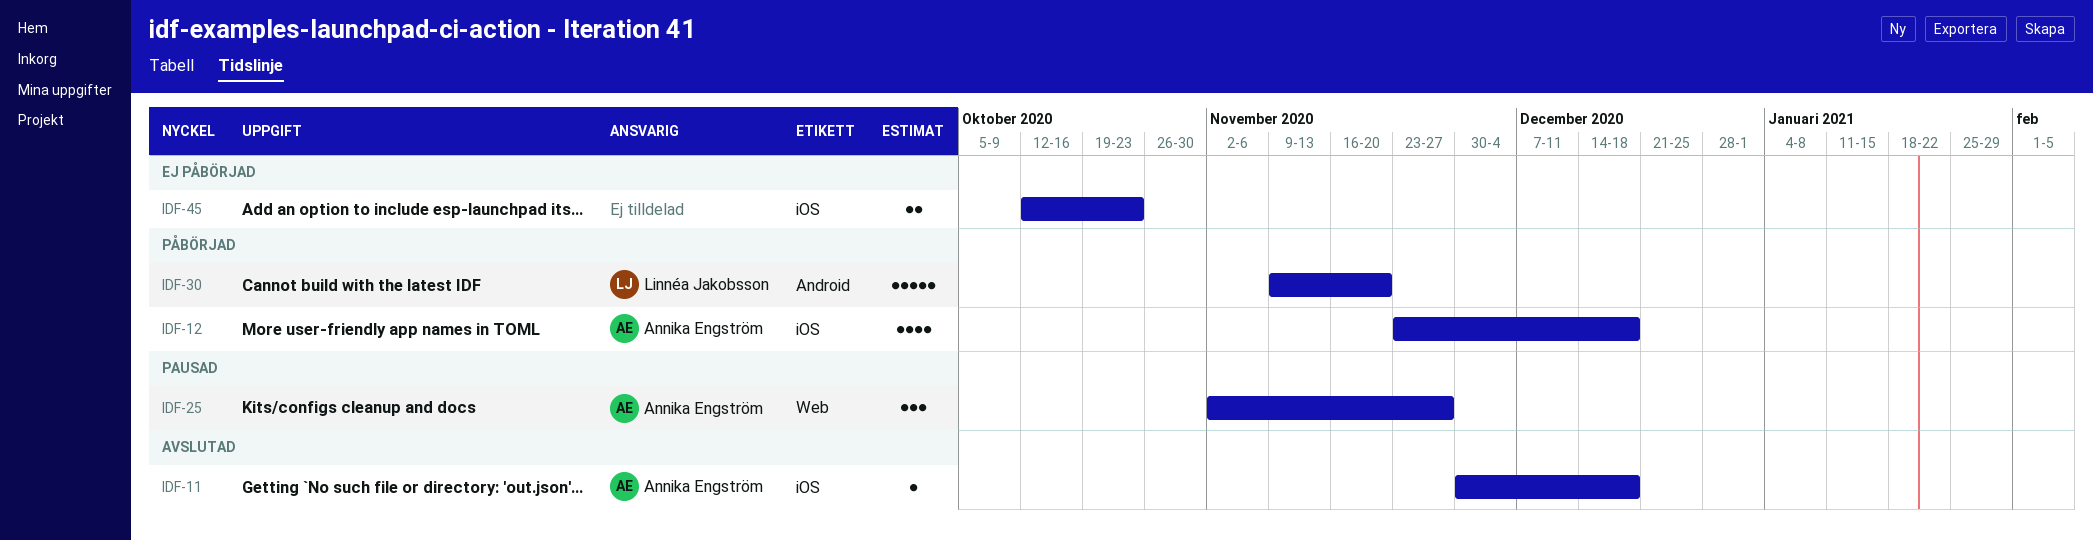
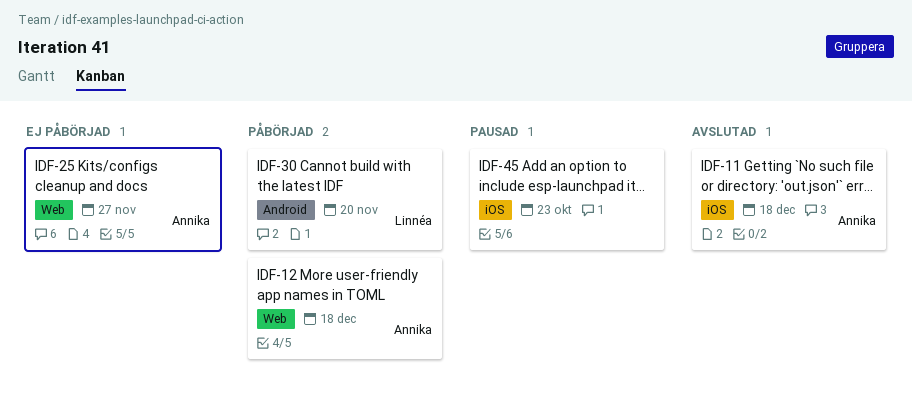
IDF-12, label: iOS -> Web
IDF-25, status: Pausad -> Ej påbörjad
IDF-45, status: Ej påbörjad -> Pausad

